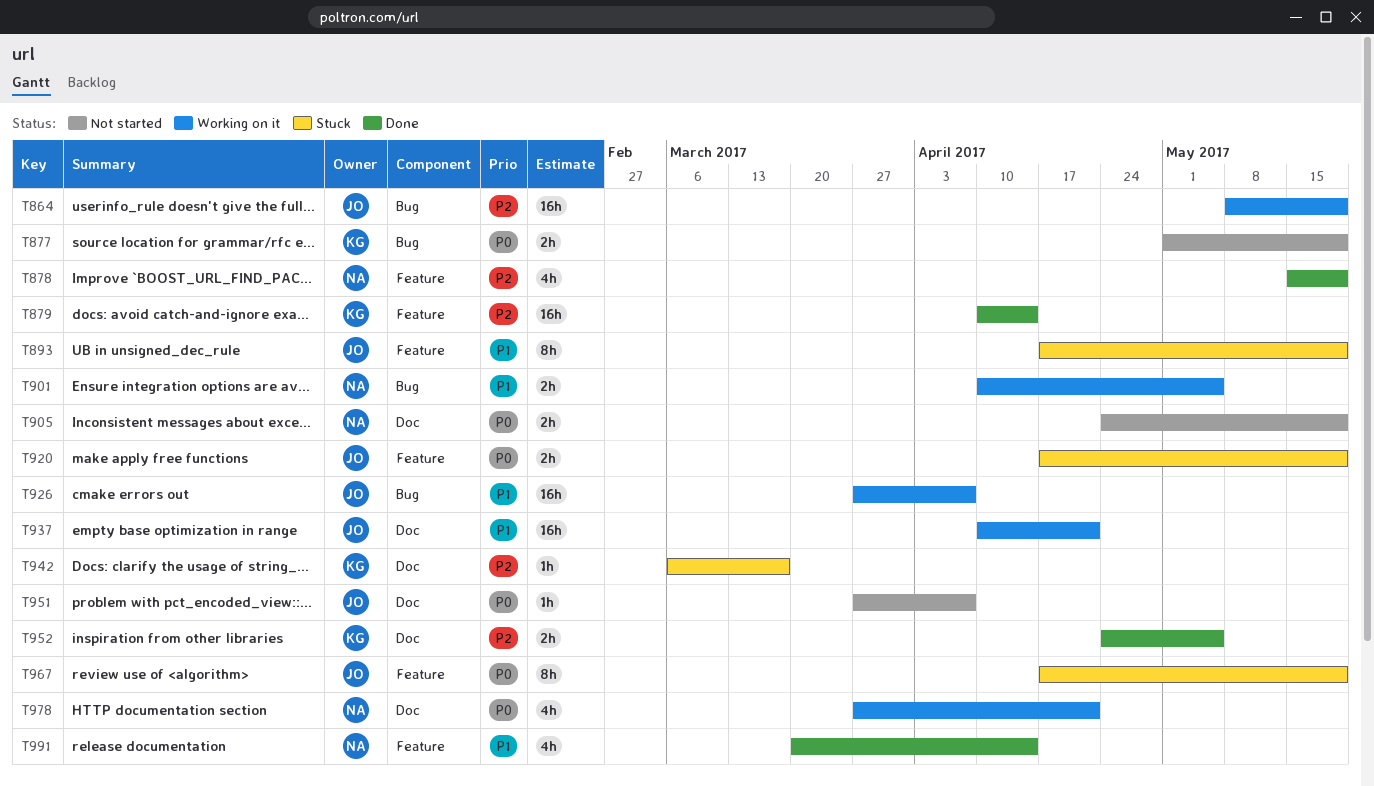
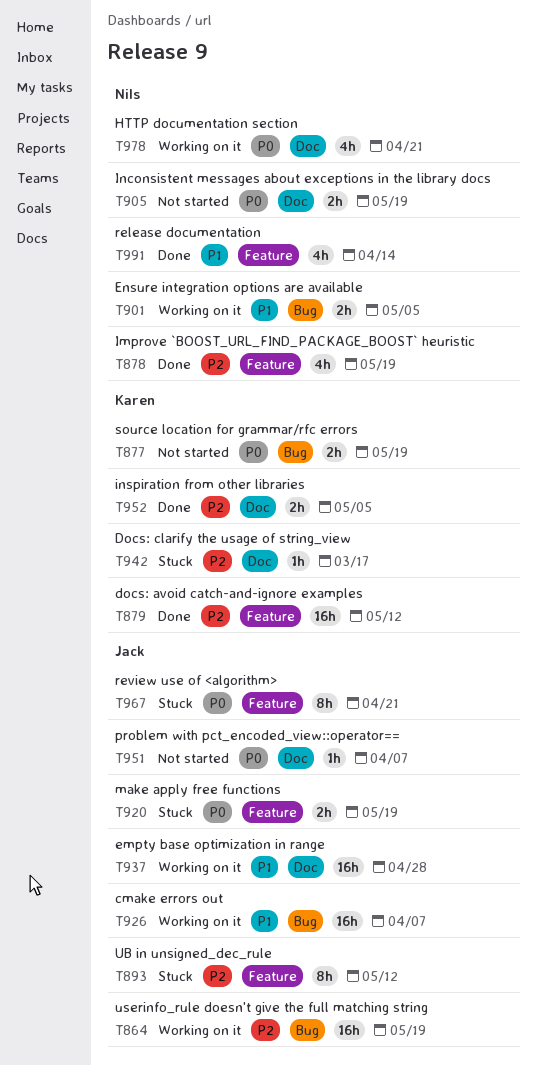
T879, due: Apr 14 -> May 12
T893, priority: P1 -> P2
T893, due: May 19 -> May 12
T937, due: Apr 21 -> Apr 28
T967, due: May 19 -> Apr 21

